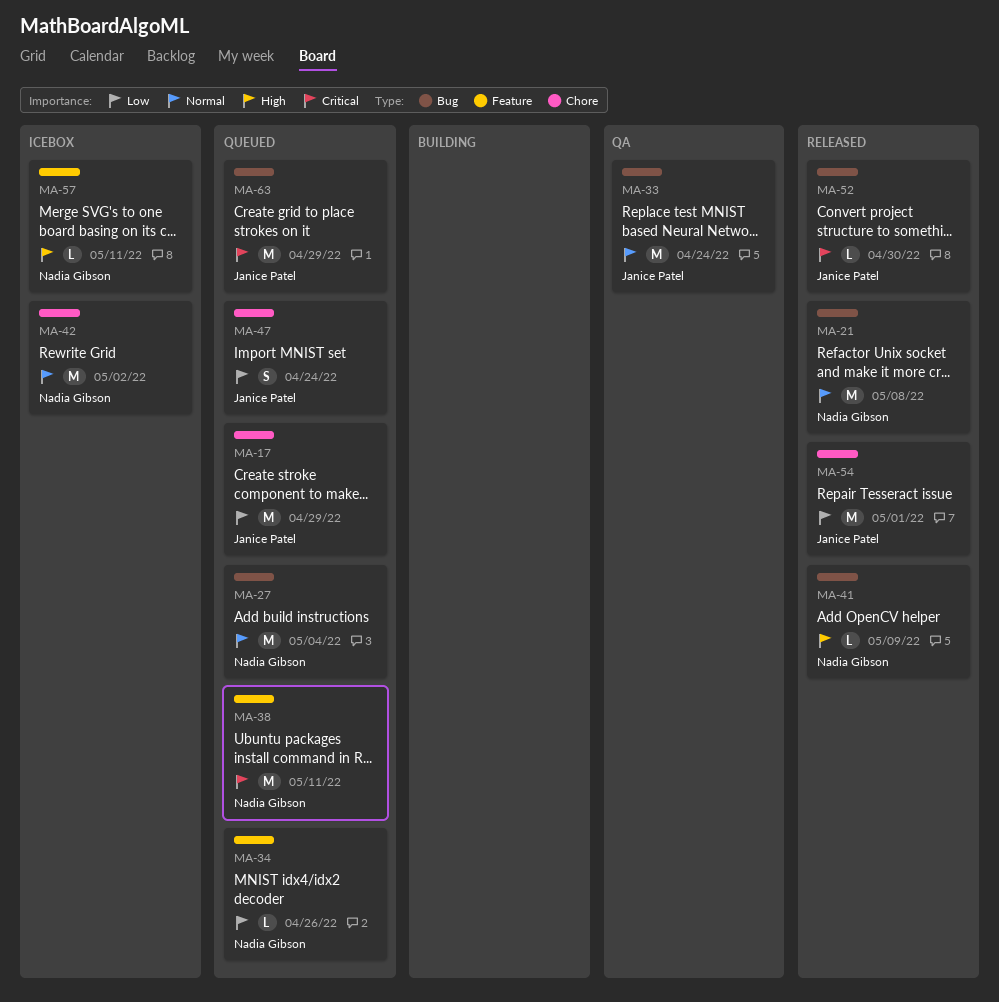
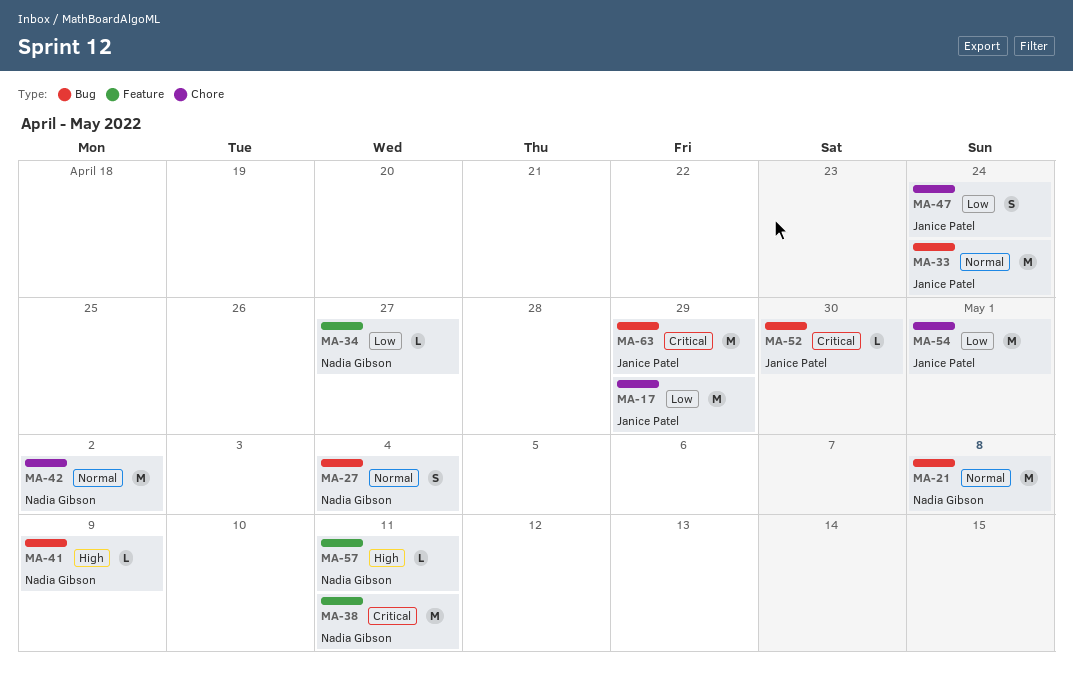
MA-27, estimate: M -> S
MA-34, due: Apr 26 -> Apr 27

